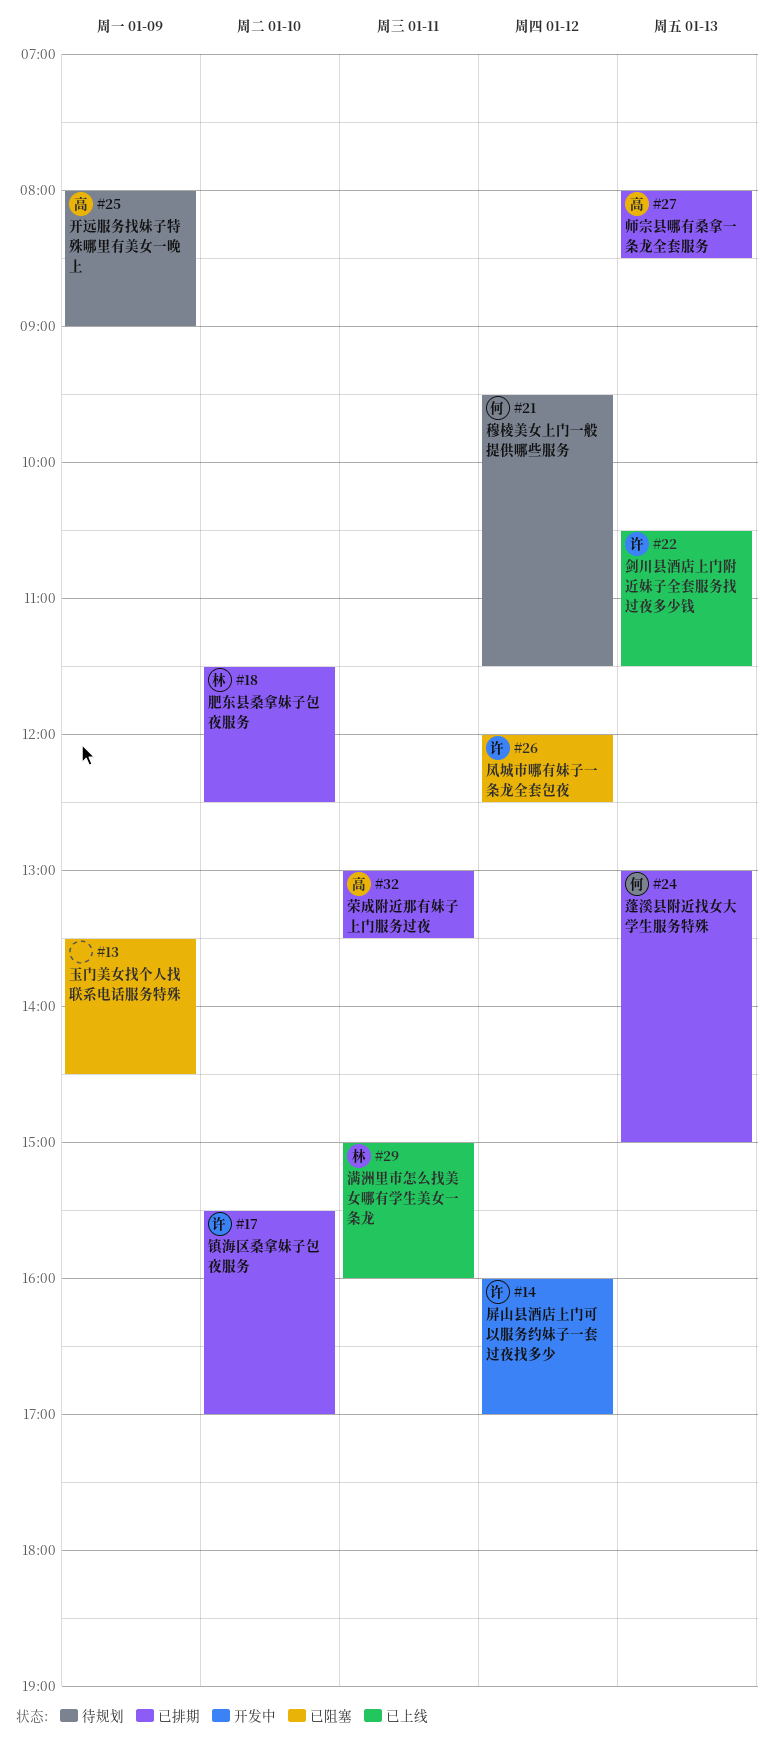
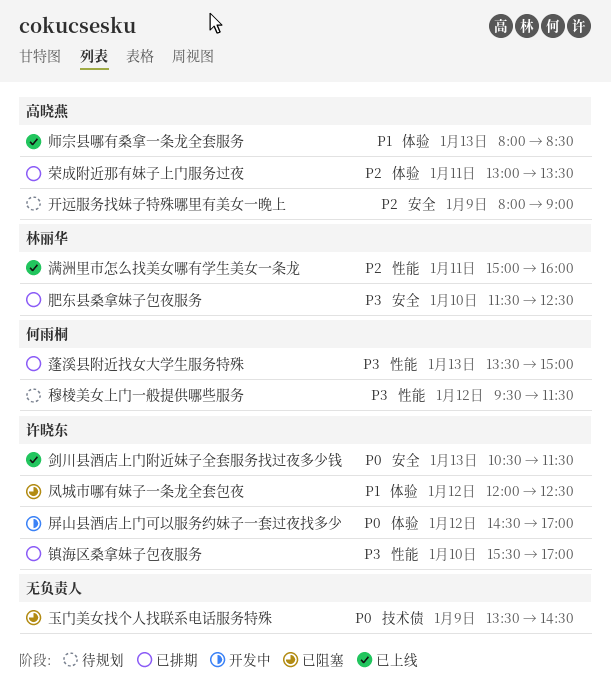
屏山县酒店上门可以服务约妹子一套过夜找多少, begins: 16:00 -> 14:30
师宗县哪有桑拿一条龙全套服务, status: 已排期 -> 已上线
蓬溪县附近找女大学生服务特殊, begins: 13:00 -> 13:30

